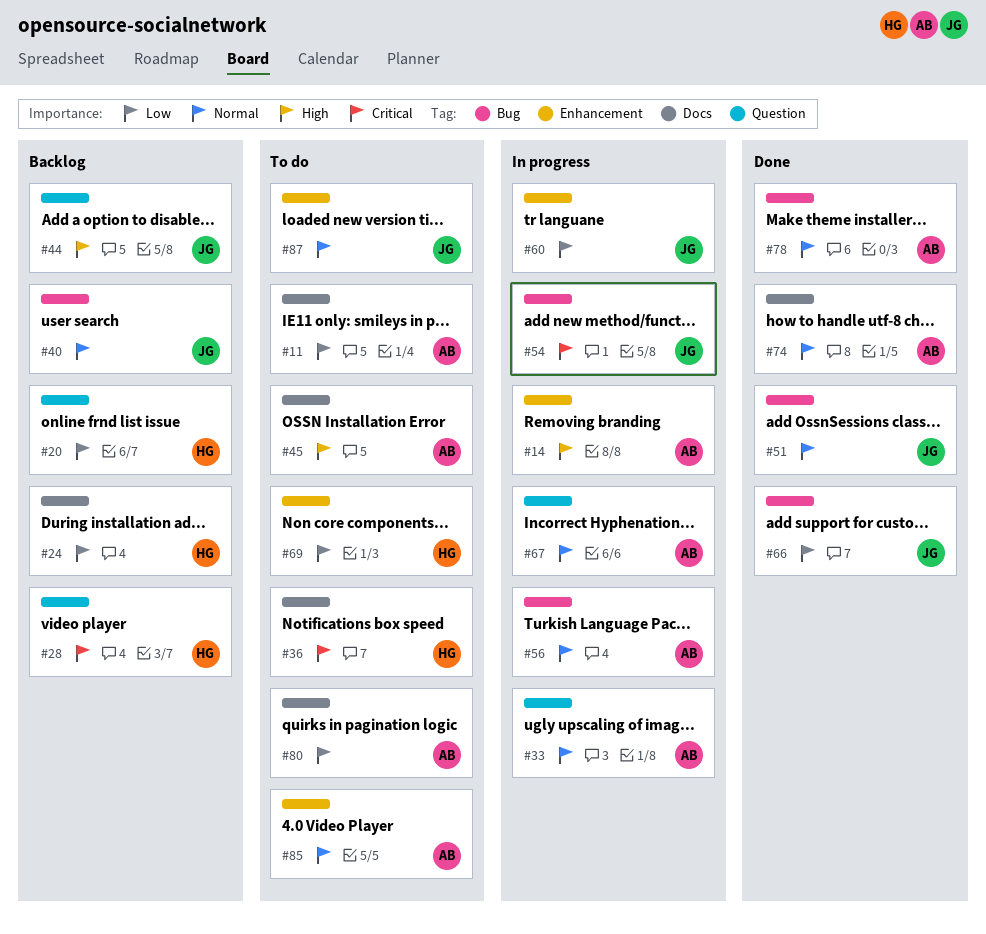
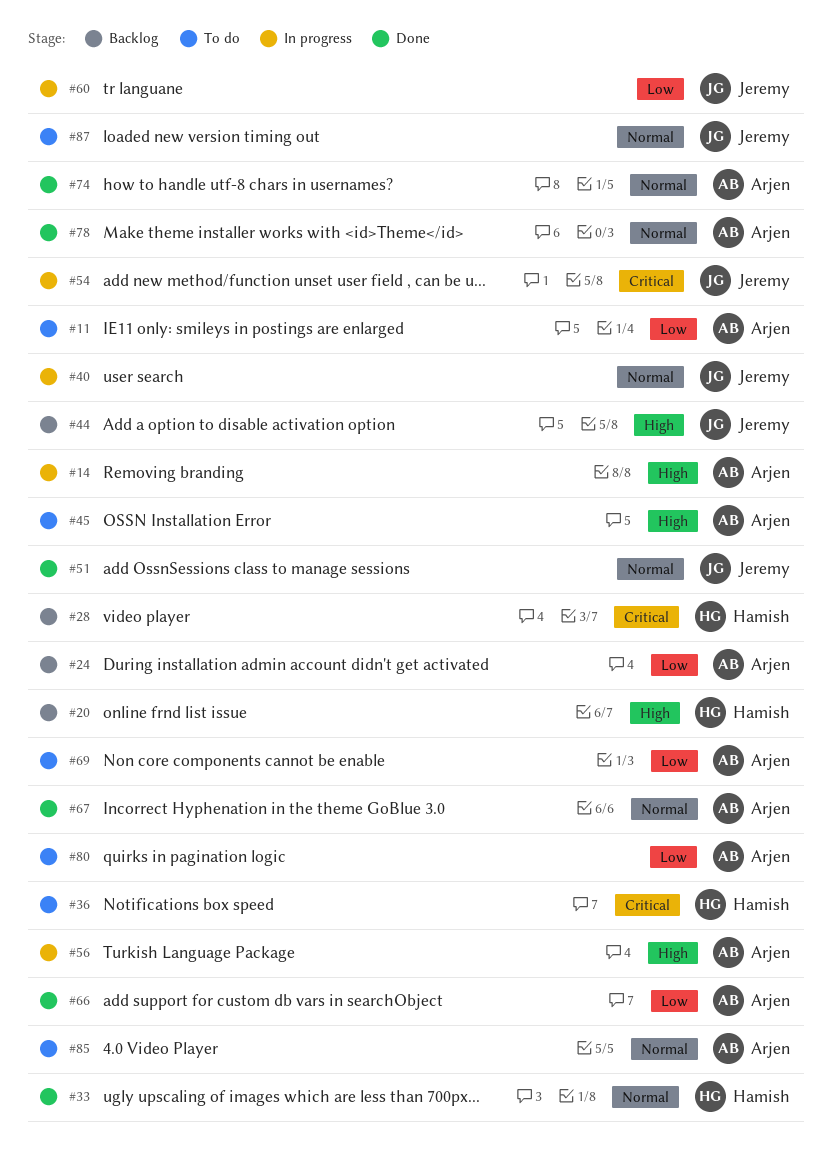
#20, priority: Low -> High
#24, owner: Hamish -> Arjen
#33, status: In progress -> Done
#33, owner: Arjen -> Hamish
#40, status: Backlog -> In progress
#56, priority: Normal -> High
#66, owner: Jeremy -> Arjen
#67, status: In progress -> Done
#69, owner: Hamish -> Arjen

